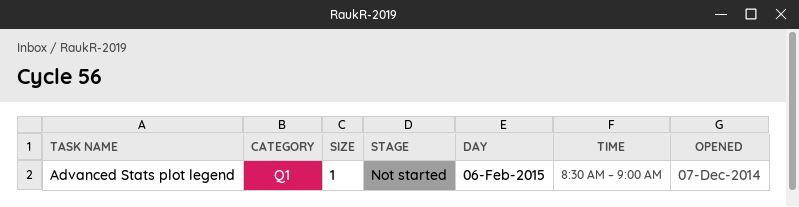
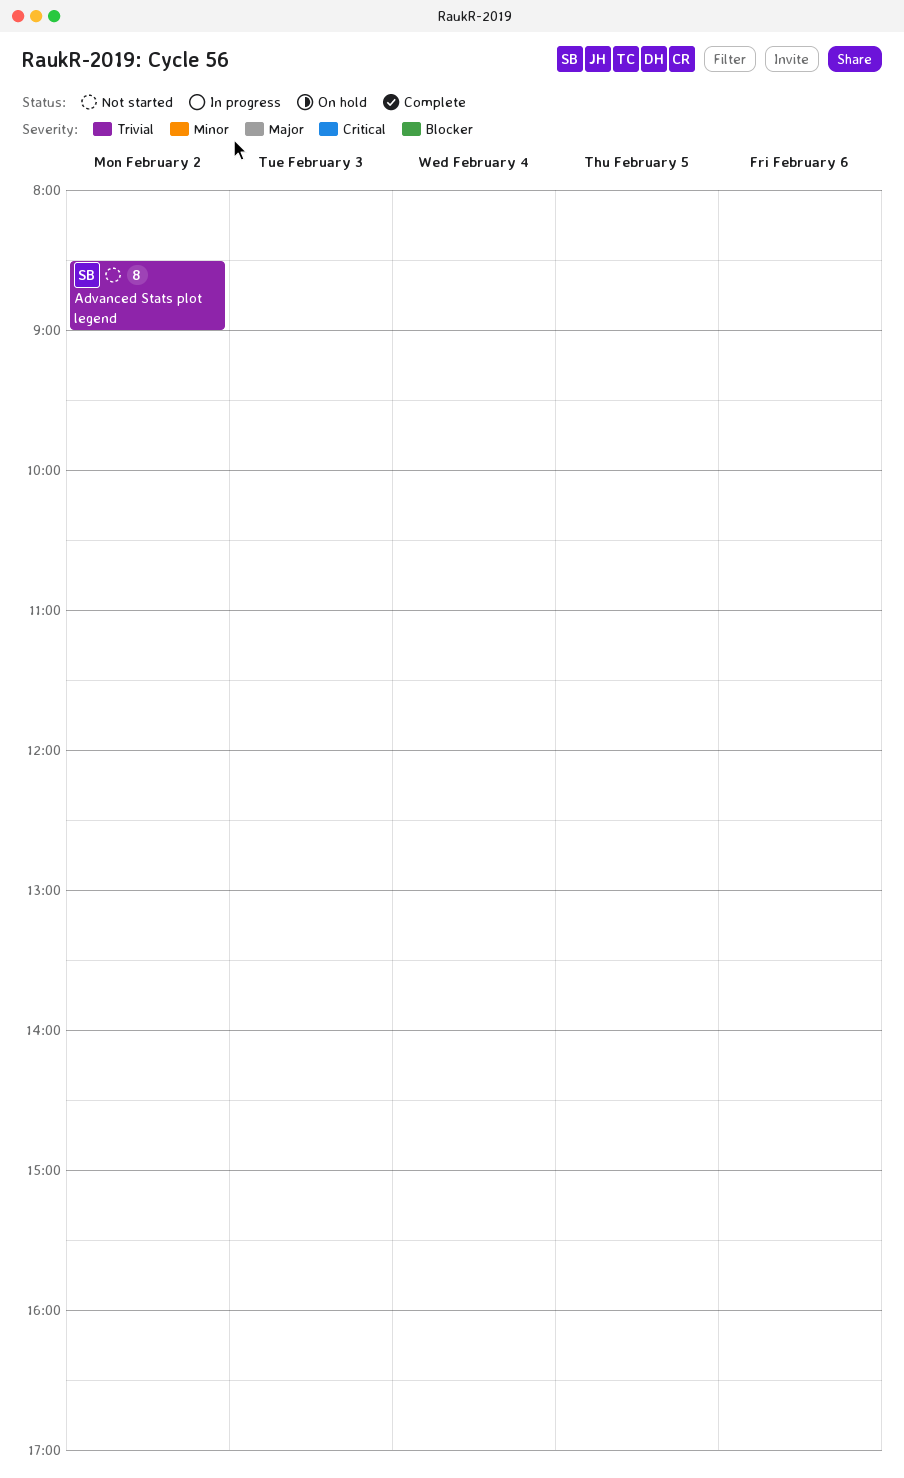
Advanced Stats plot legend, estimate: 1 -> 8
Advanced Stats plot legend, day: Feb 6 -> Feb 2

